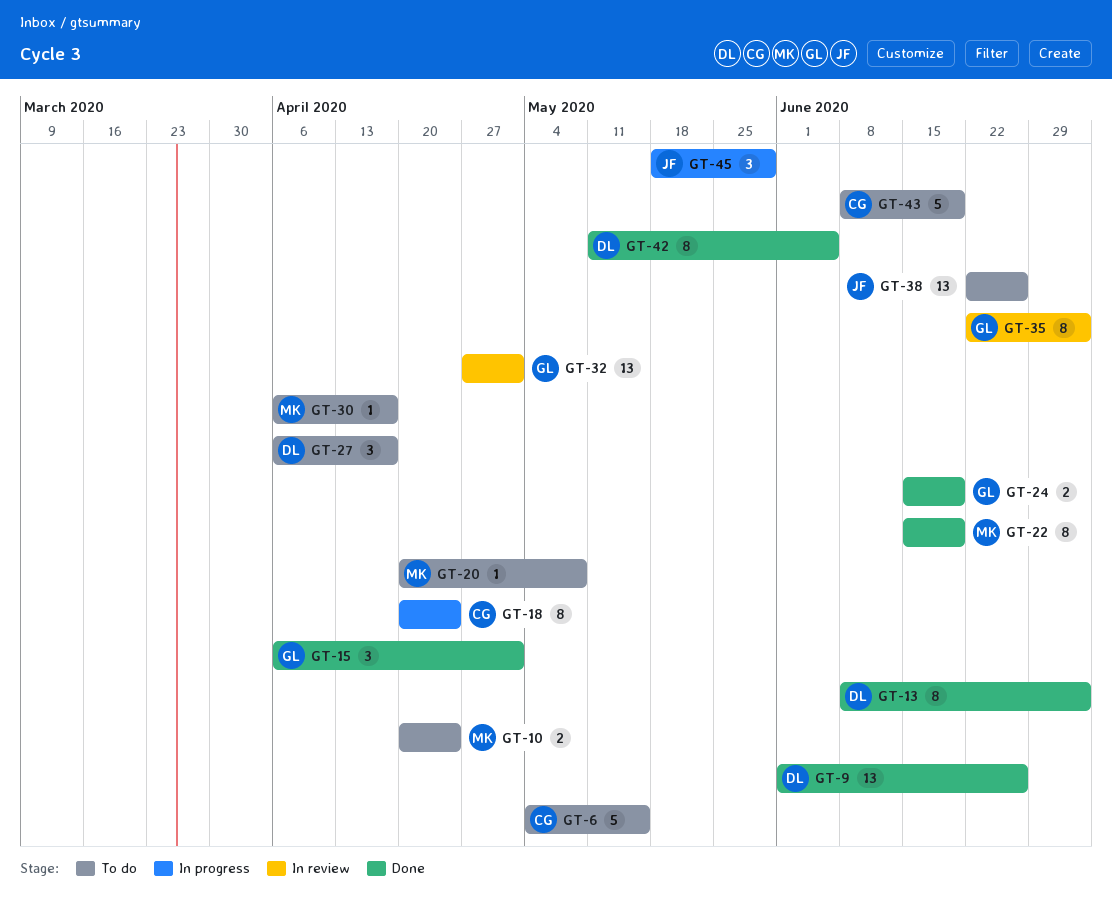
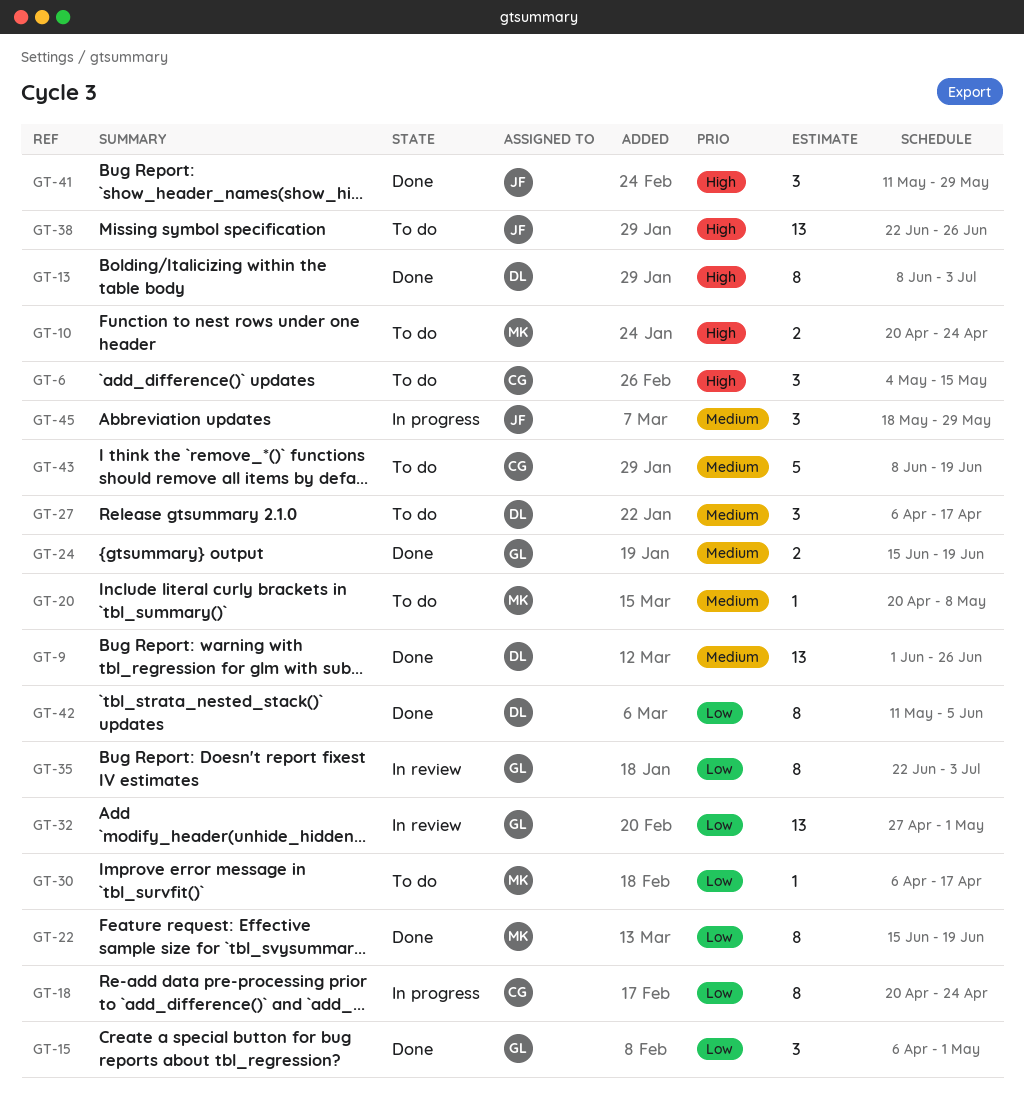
GT-6, estimate: 5 -> 3
GT-41: none -> present

